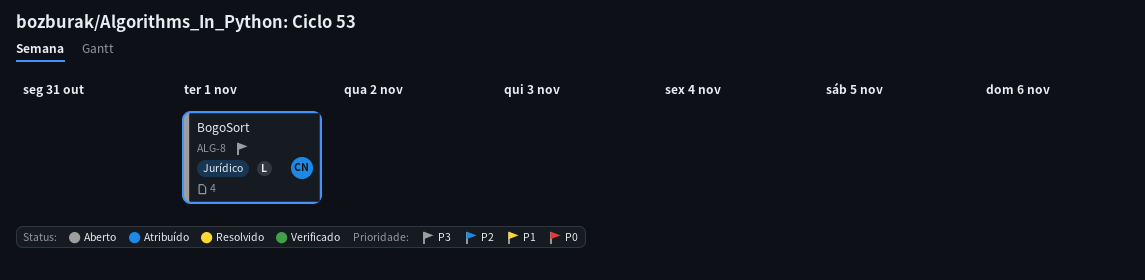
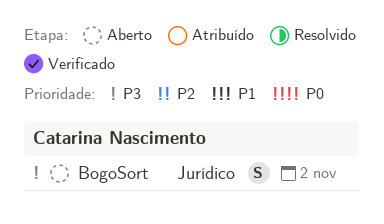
BogoSort, estimate: L -> S
BogoSort, due: Nov 1 -> Nov 2

